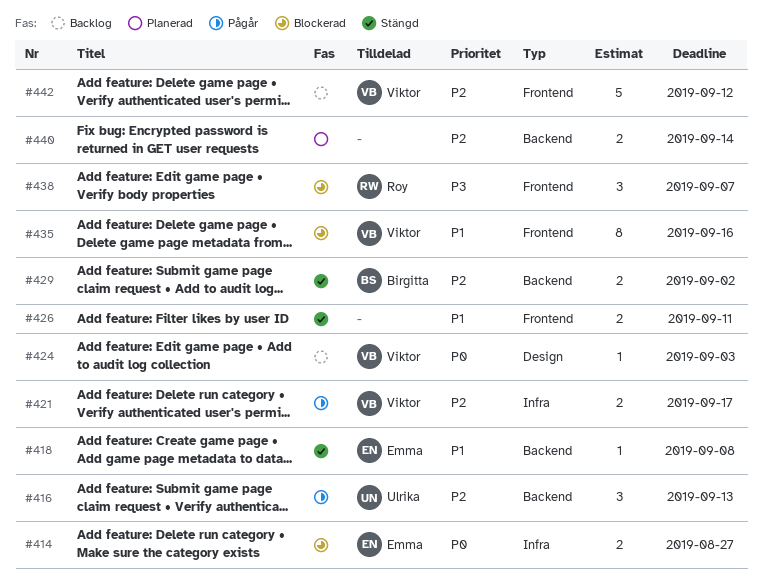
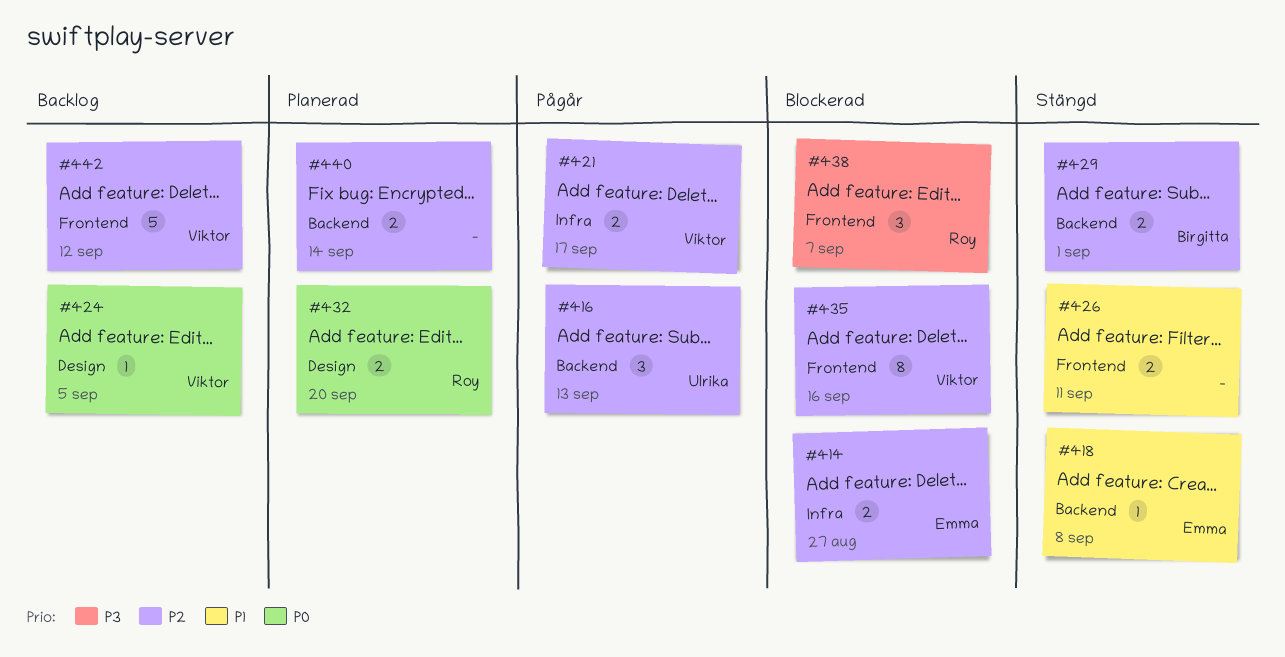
#414, priority: P0 -> P2
#424, due: Sep 3 -> Sep 5
#429, due: Sep 2 -> Sep 1
#432: none -> present
#435, priority: P1 -> P2

